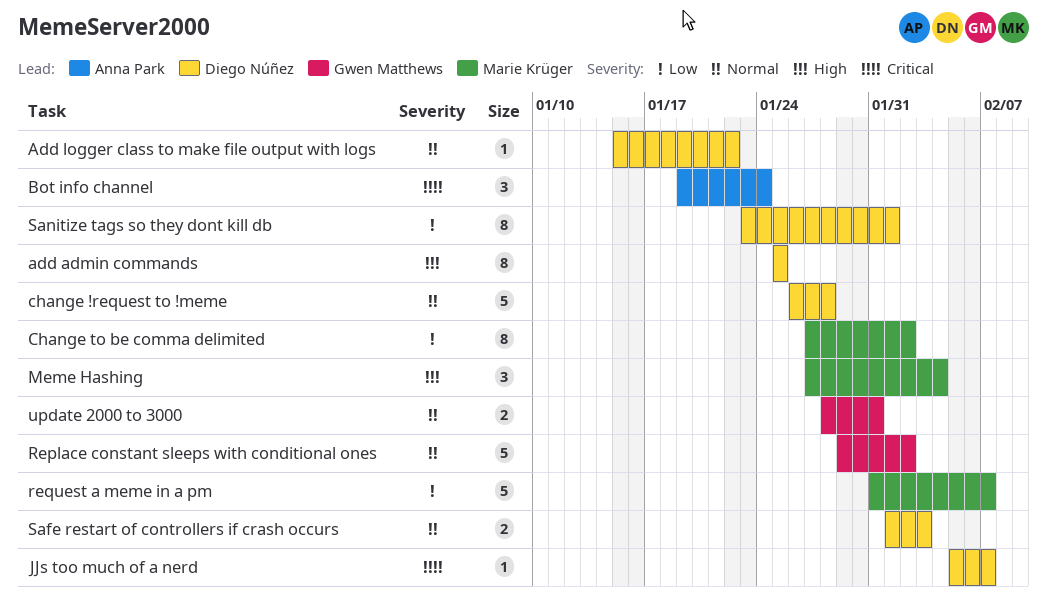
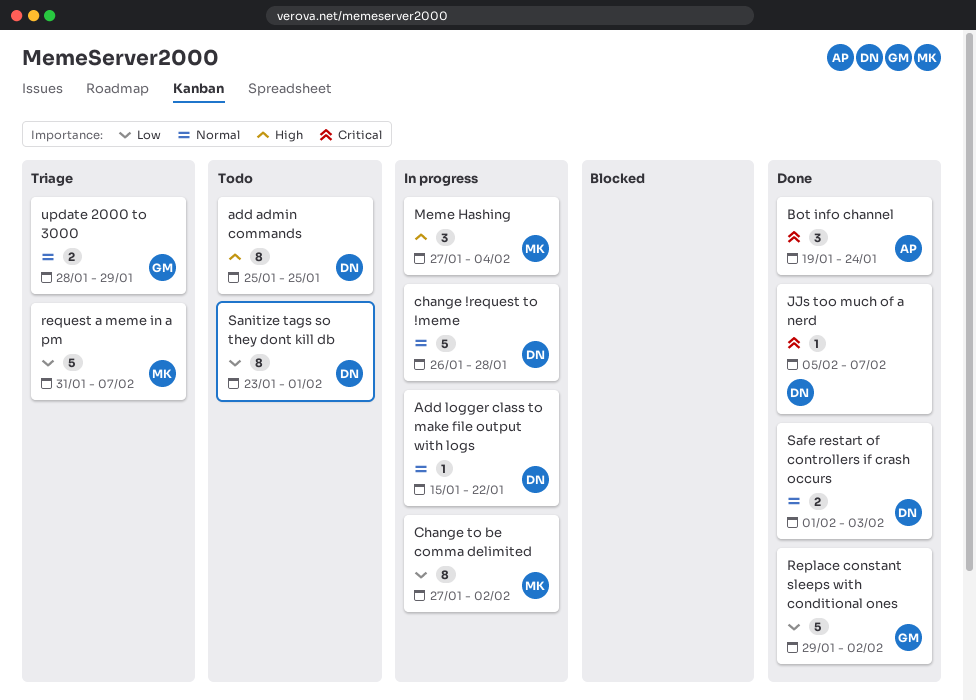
Replace constant sleeps with conditional ones, priority: Normal -> Low
update 2000 to 3000, due: Jan 31 -> Jan 29

